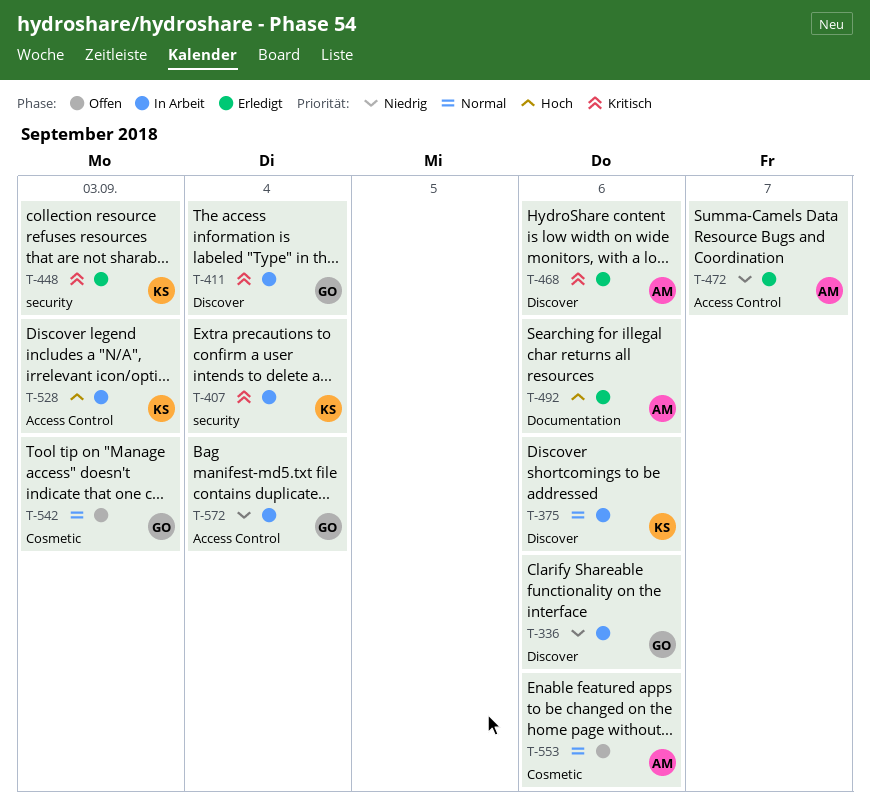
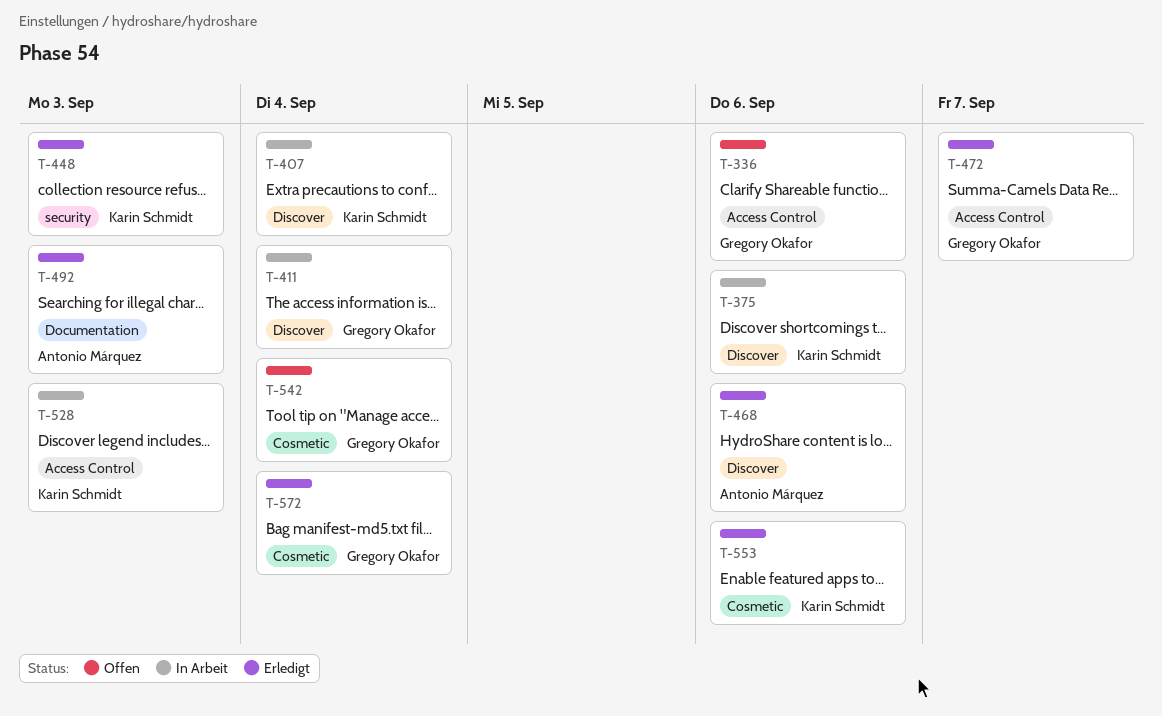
T-336, status: In Arbeit -> Offen
T-336, label: Discover -> Access Control
T-407, label: security -> Discover
T-472, owner: Antonio Márquez -> Gregory Okafor
T-492, due: Sep 6 -> Sep 3
T-542, due: Sep 3 -> Sep 4
T-553, status: Offen -> Erledigt
T-553, owner: Antonio Márquez -> Karin Schmidt
T-572, status: In Arbeit -> Erledigt
T-572, label: Access Control -> Cosmetic

